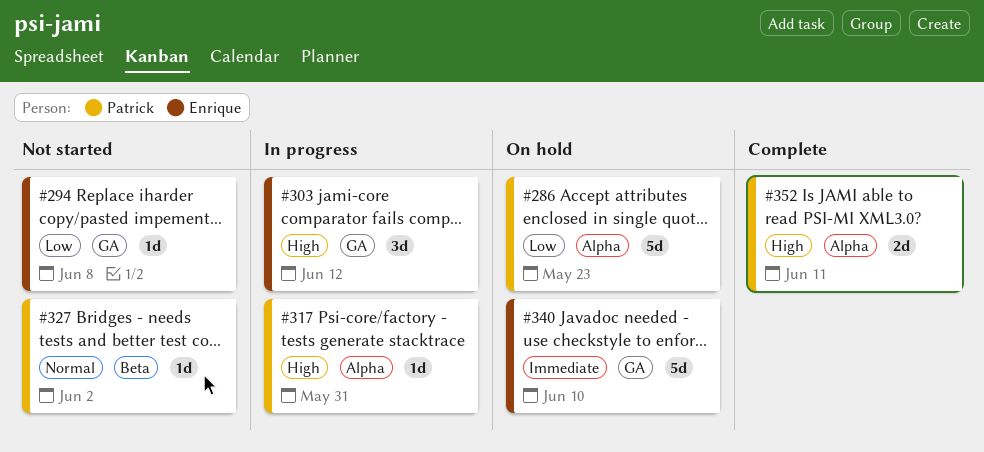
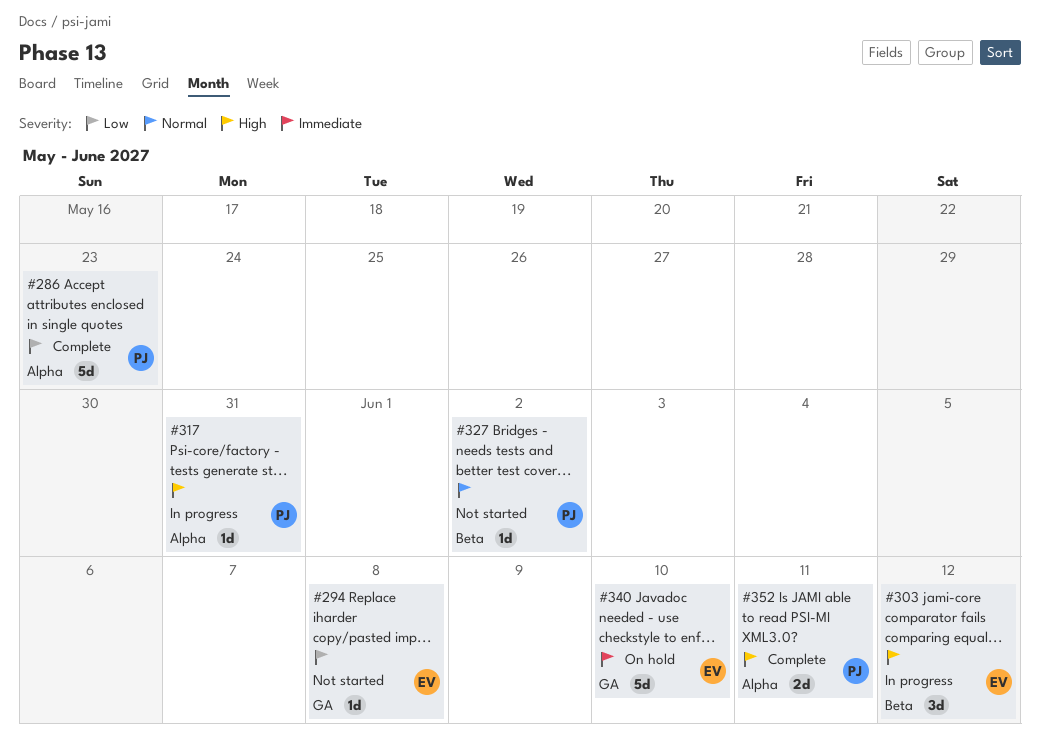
#286, status: On hold -> Complete
#303, label: GA -> Beta

